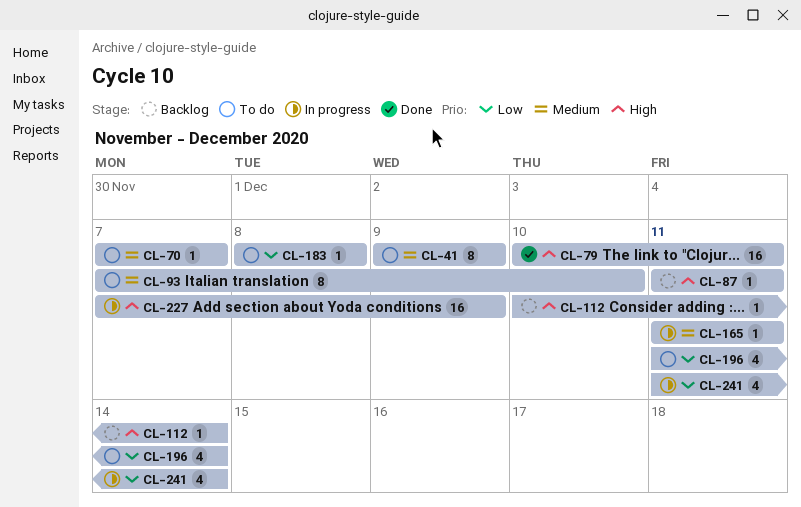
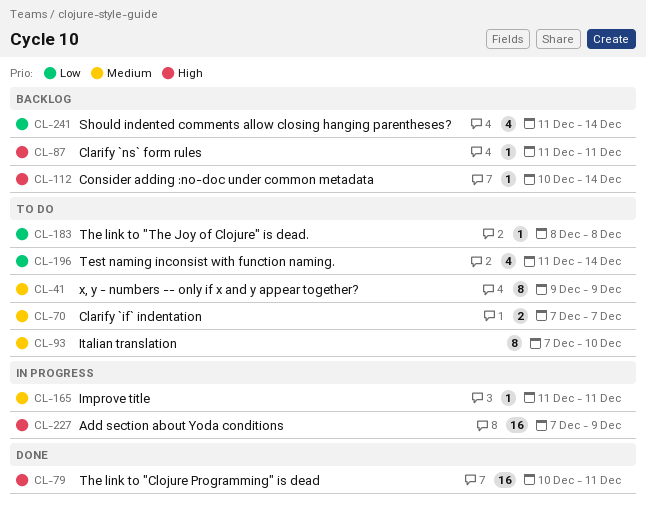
CL-70, estimate: 1 -> 2
CL-241, status: In progress -> Backlog

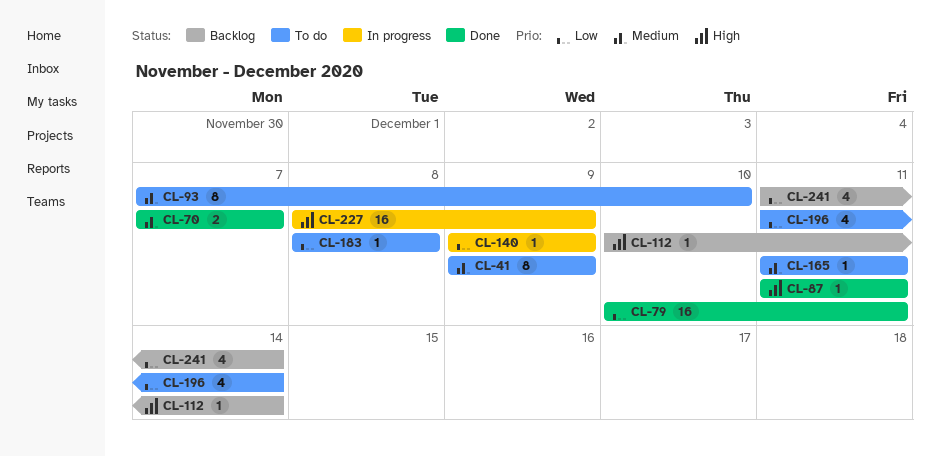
CL-70, status: To do -> Done
CL-79, priority: High -> Low
CL-87, status: Backlog -> Done
CL-140: none -> present
CL-165, status: In progress -> To do
CL-227, start: Dec 7 -> Dec 8

